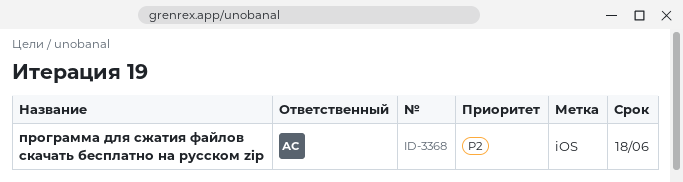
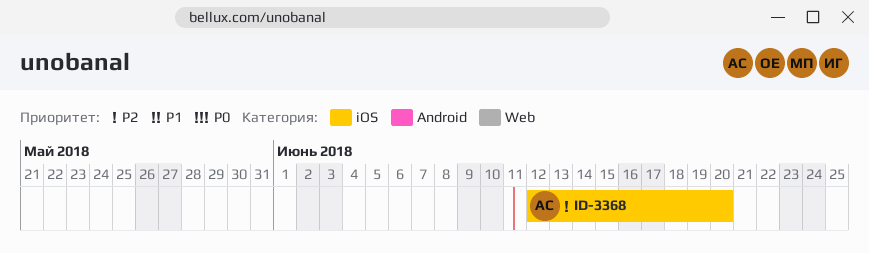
ID-3368, due: Jun 18 -> Jun 20

